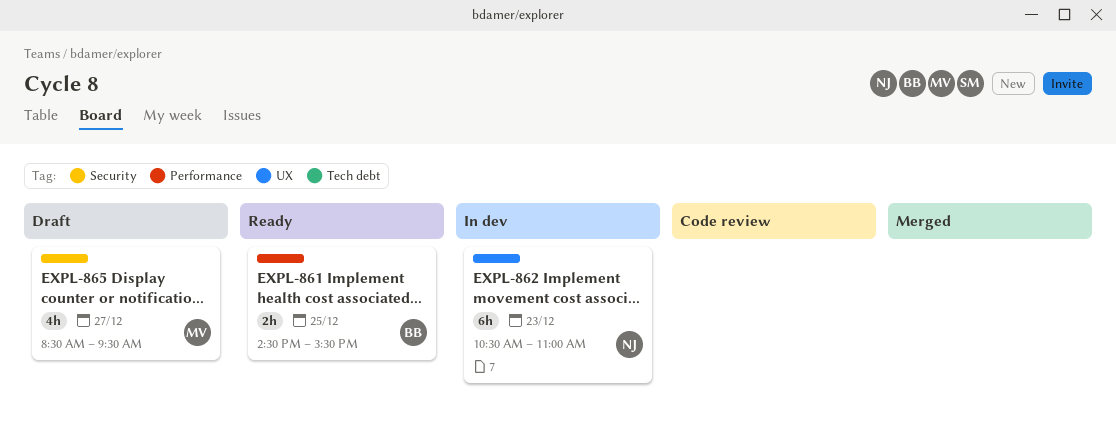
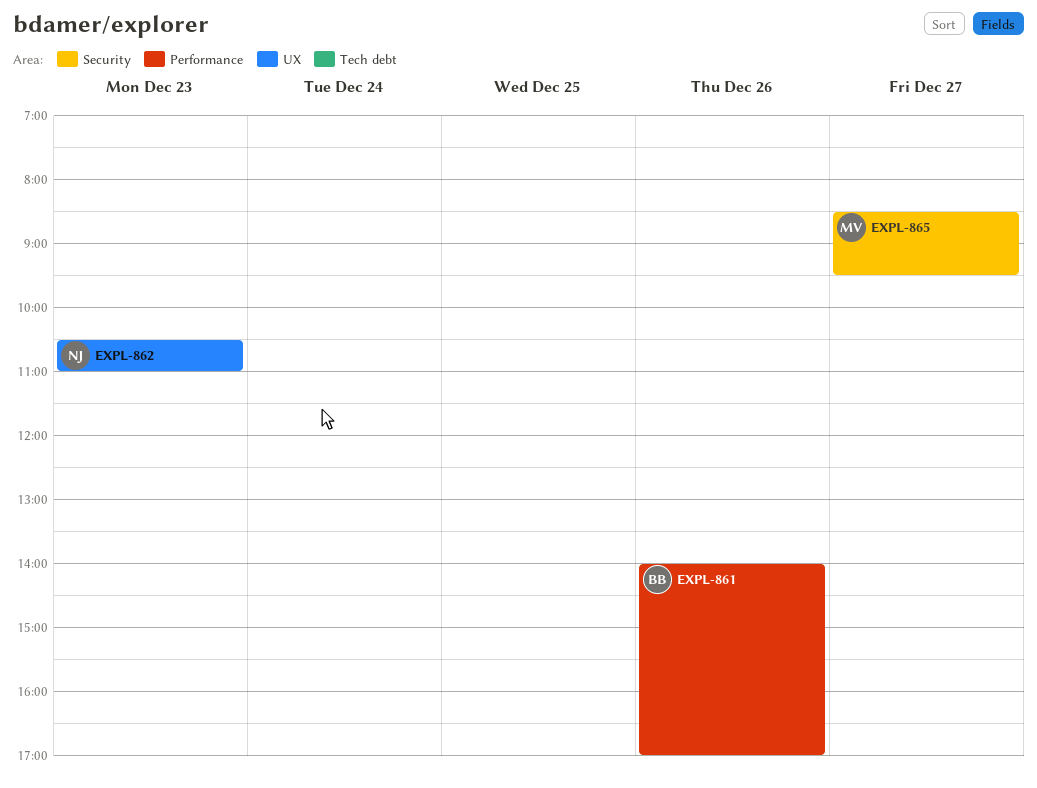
EXPL-861, day: Dec 25 -> Dec 26
EXPL-861, begins: 14:30 -> 14:00
EXPL-861, ends: 15:30 -> 17:00

